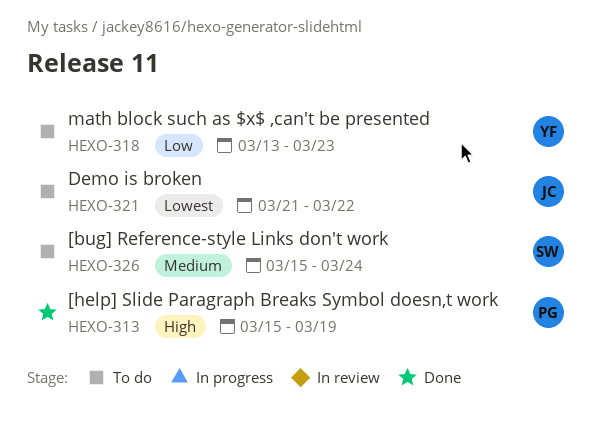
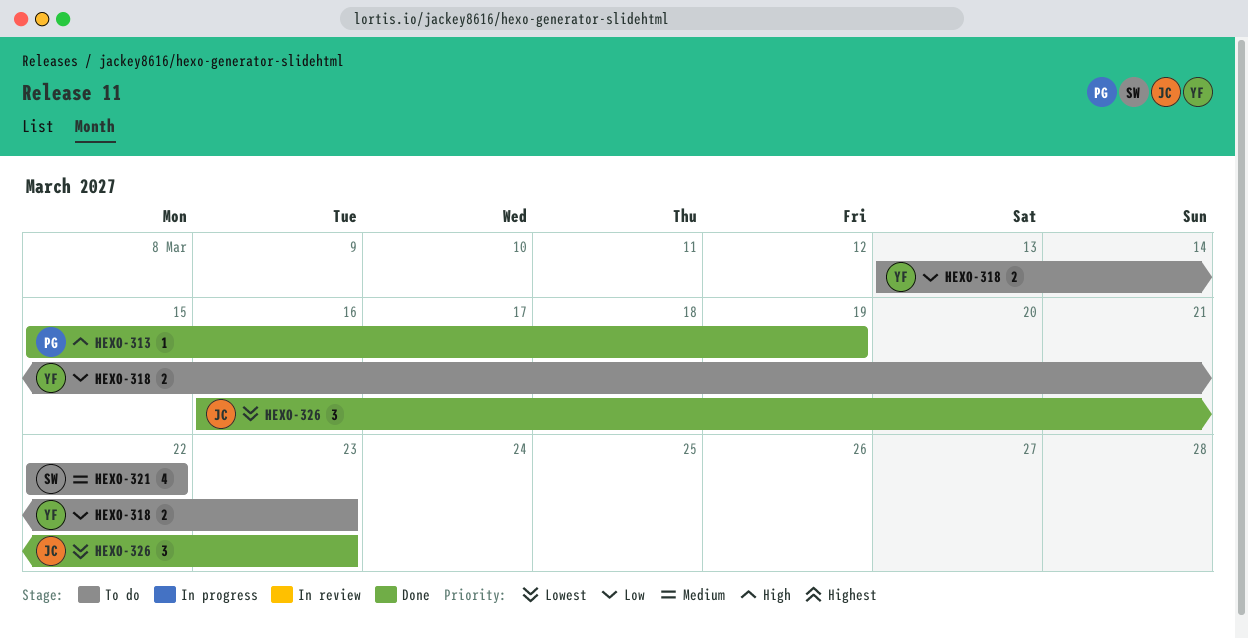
HEXO-321, owner: JC -> SW
HEXO-321, priority: Lowest -> Medium
HEXO-321, start: Mar 21 -> Mar 22
HEXO-326, status: To do -> Done
HEXO-326, owner: SW -> JC
HEXO-326, priority: Medium -> Lowest
HEXO-326, start: Mar 15 -> Mar 16
HEXO-326, due: Mar 24 -> Mar 23

